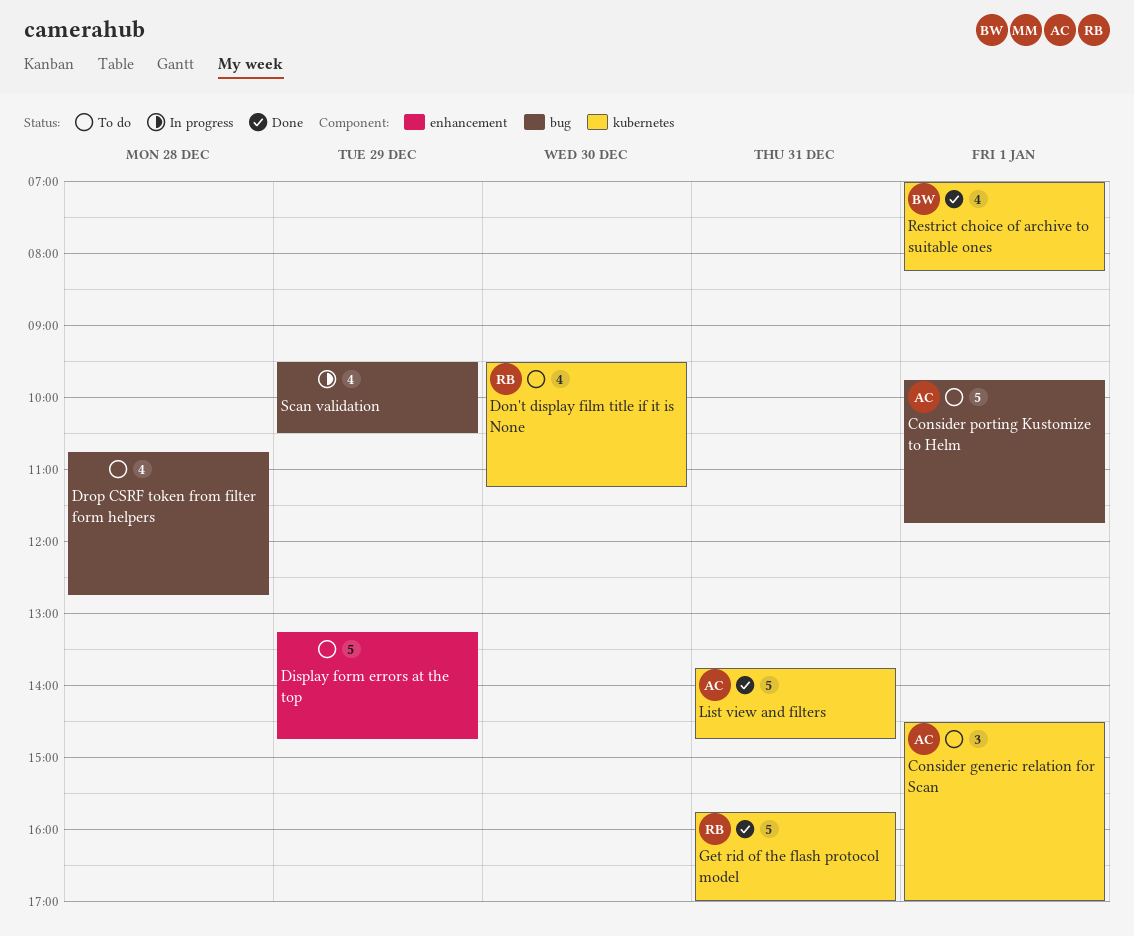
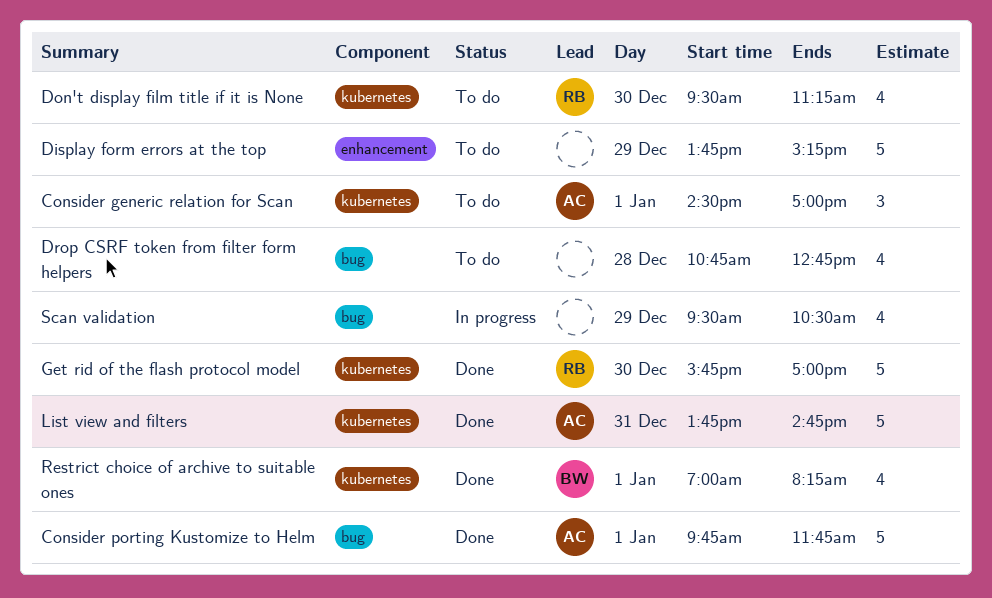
Consider porting Kustomize to Helm, status: To do -> Done
Display form errors at the top, begins: 13:15 -> 13:45
Display form errors at the top, ends: 14:45 -> 15:15
Get rid of the flash protocol model, day: Dec 31 -> Dec 30

